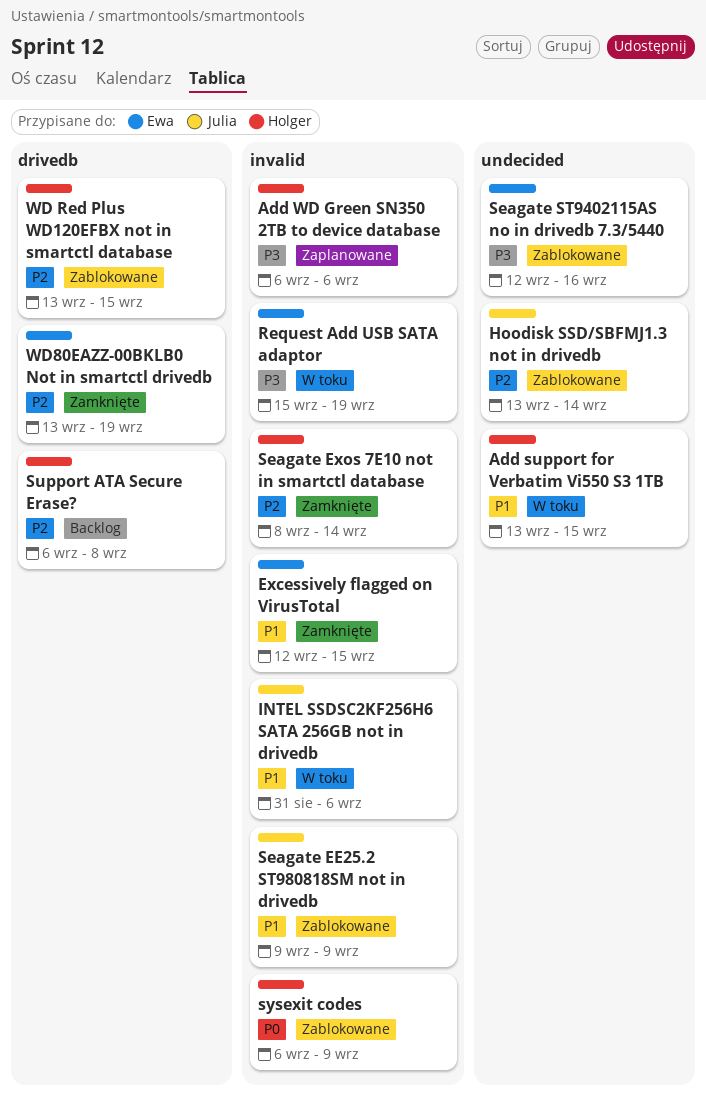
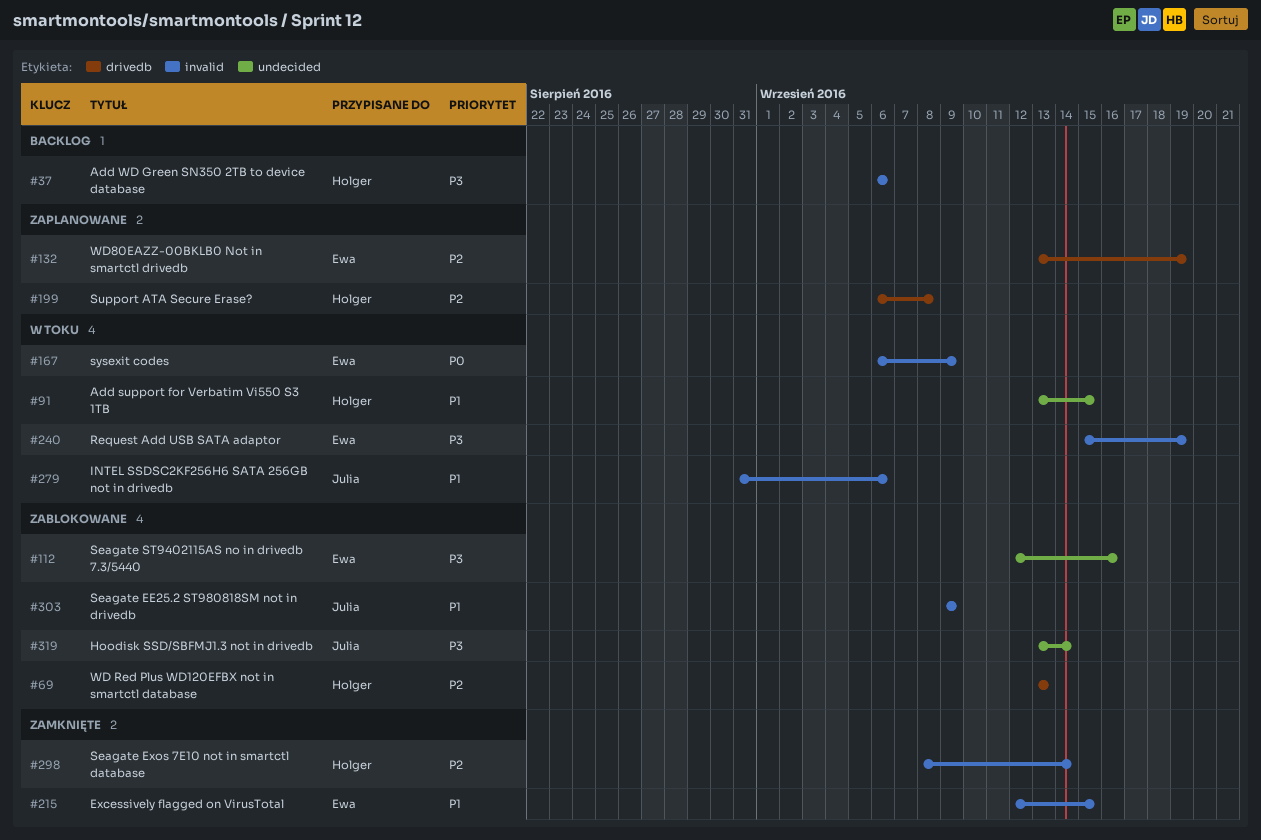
Add WD Green SN350 2TB to device database, status: Zaplanowane -> Backlog
Hoodisk SSD/SBFMJ1.3 not in drivedb, priority: P2 -> P3
Support ATA Secure Erase?, status: Backlog -> Zaplanowane
sysexit codes, status: Zablokowane -> W toku
sysexit codes, owner: Holger -> Ewa
WD Red Plus WD120EFBX not in smartctl database, due: Sep 15 -> Sep 13
WD80EAZZ-00BKLB0 Not in smartctl drivedb, status: Zamknięte -> Zaplanowane

